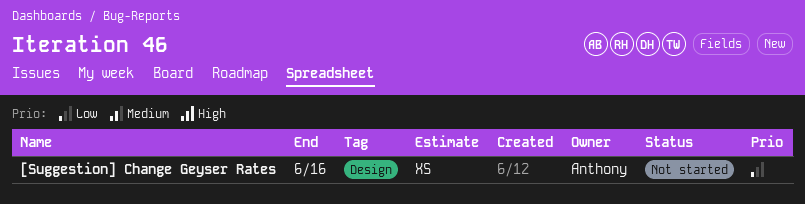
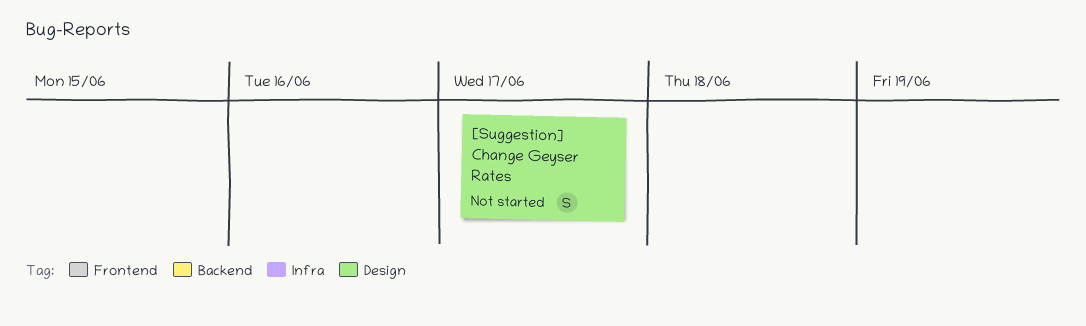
[Suggestion] Change Geyser Rates, estimate: XS -> S
[Suggestion] Change Geyser Rates, due: Jun 16 -> Jun 17

